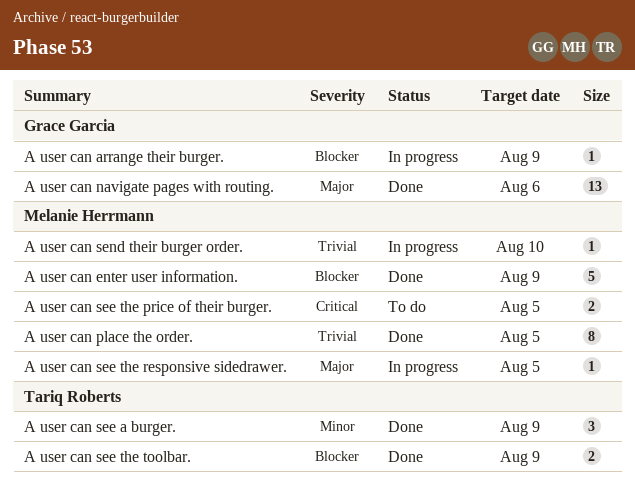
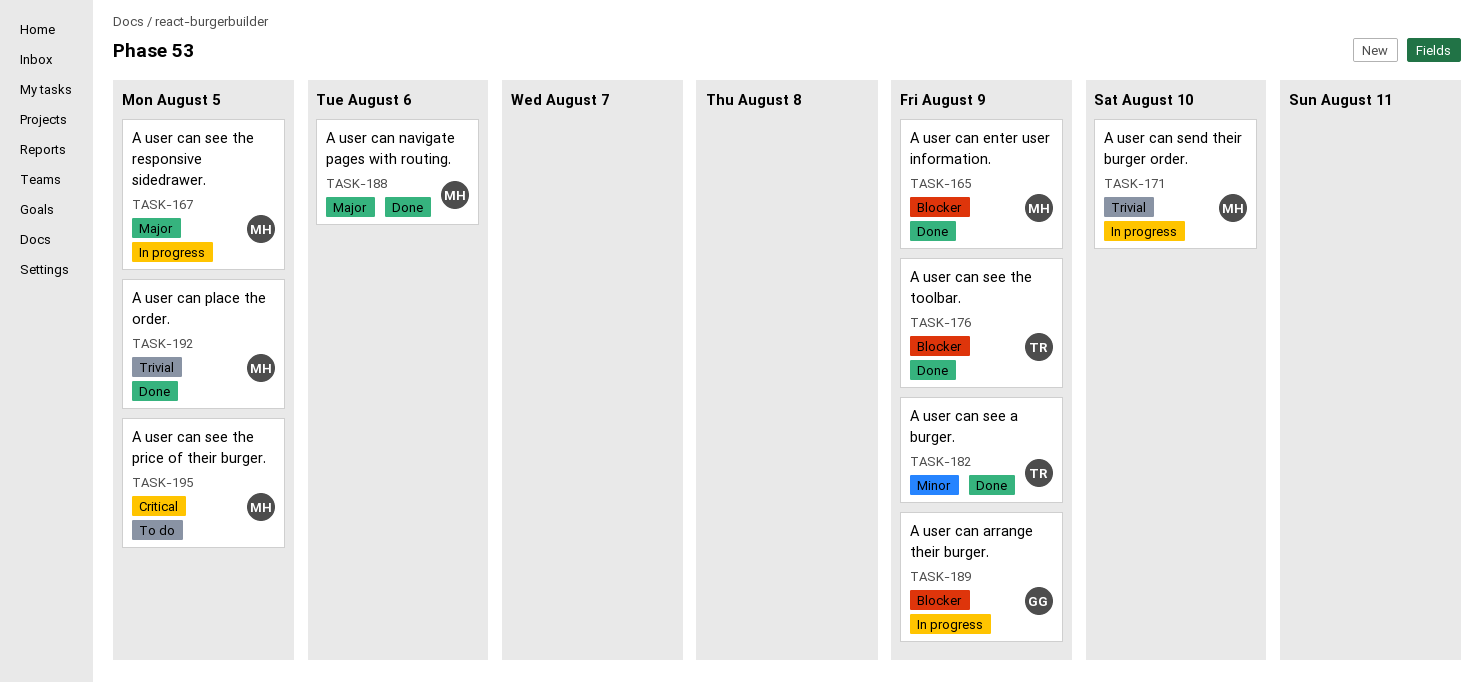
A user can navigate pages with routing., owner: Grace Garcia -> Melanie Herrmann

